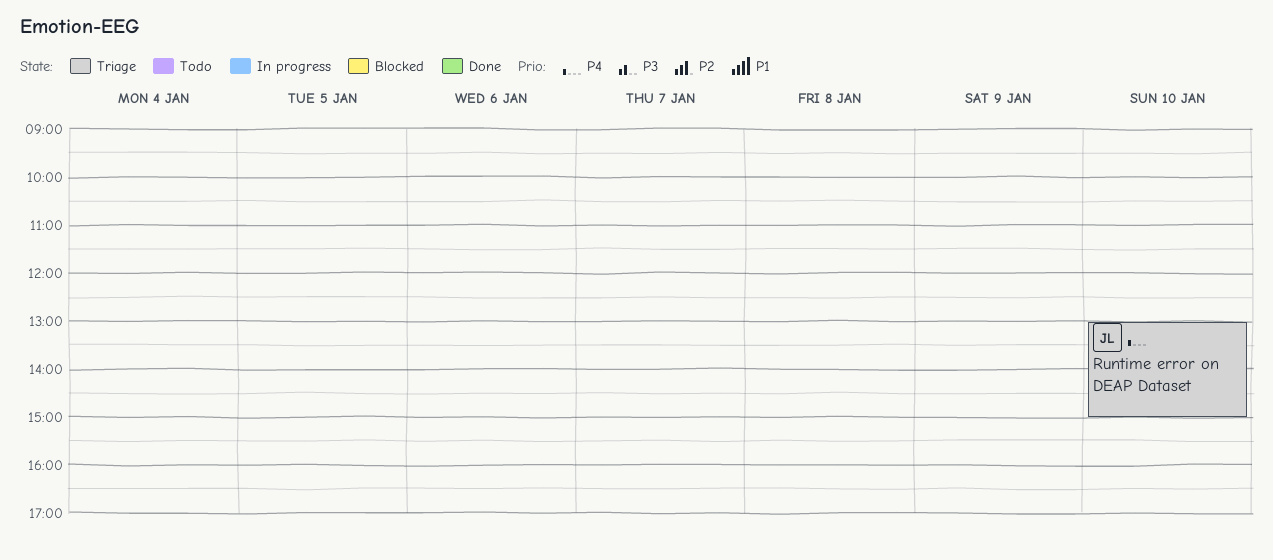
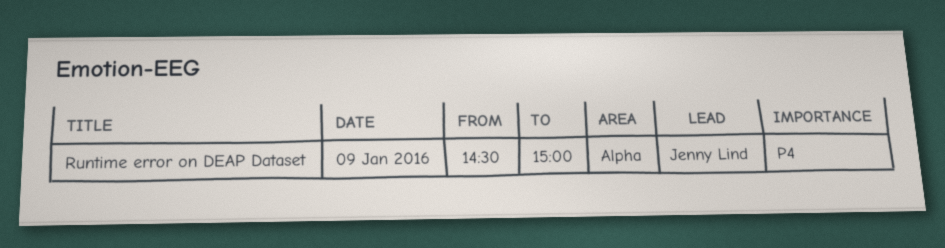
Runtime error on DEAP Dataset, day: Jan 10 -> Jan 9
Runtime error on DEAP Dataset, begins: 13:00 -> 14:30

